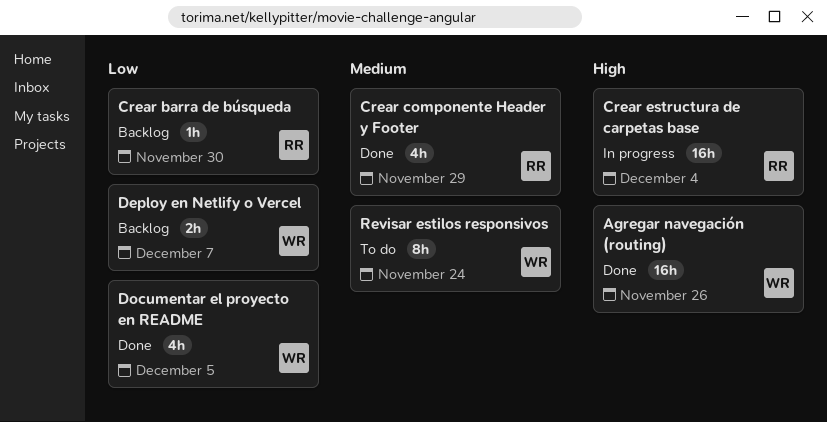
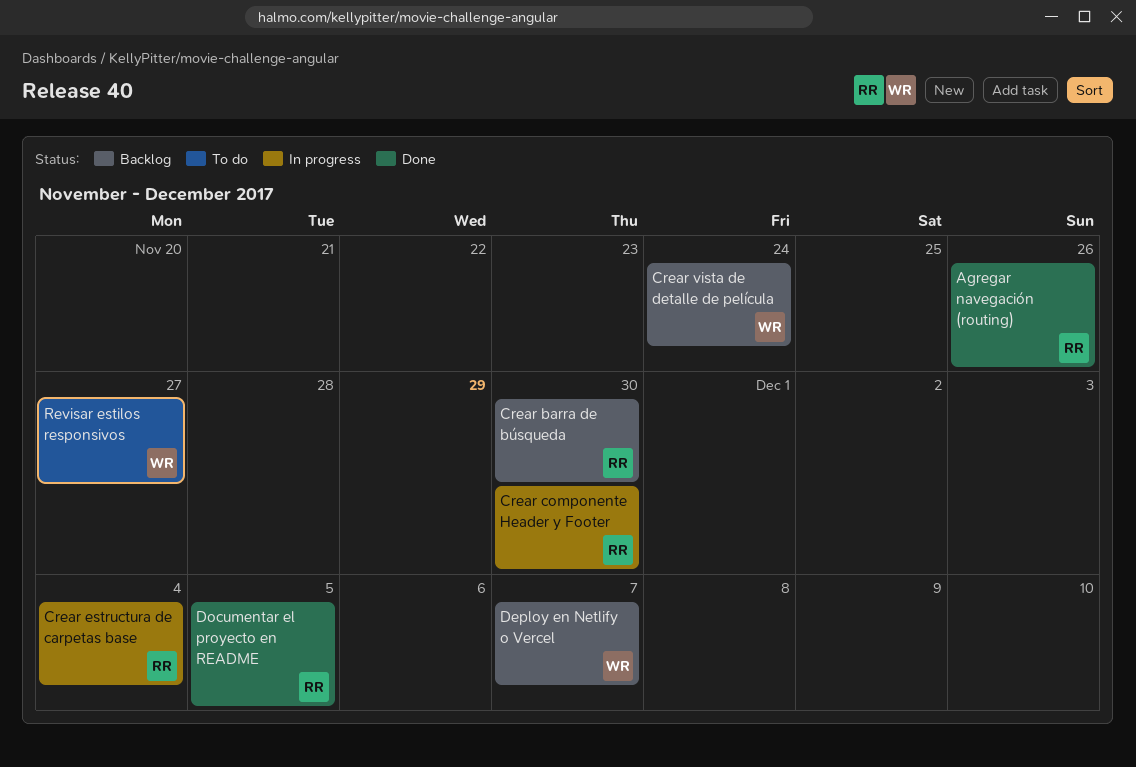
Agregar navegación (routing), owner: WR -> RR
Crear componente Header y Footer, status: Done -> In progress
Crear componente Header y Footer, due: Nov 29 -> Nov 30
Crear vista de detalle de película: none -> present
Documentar el proyecto en README, owner: WR -> RR
Revisar estilos responsivos, due: Nov 24 -> Nov 27

